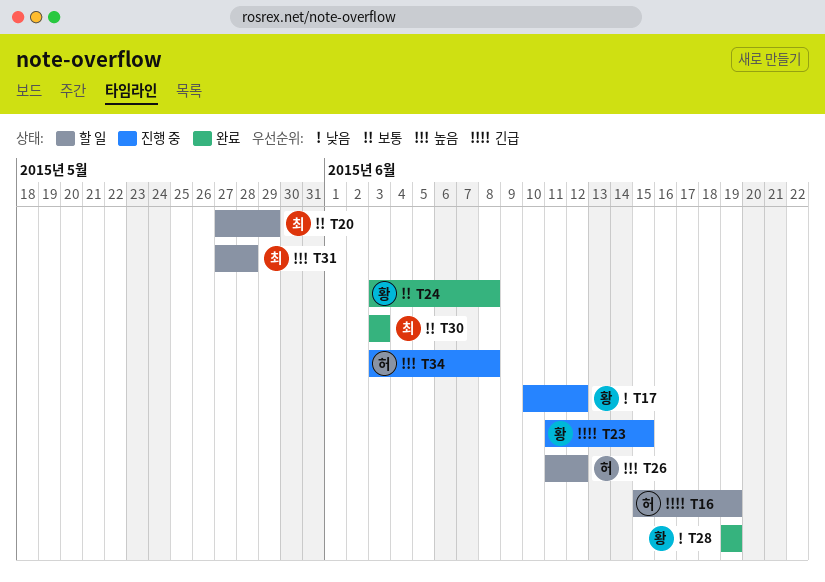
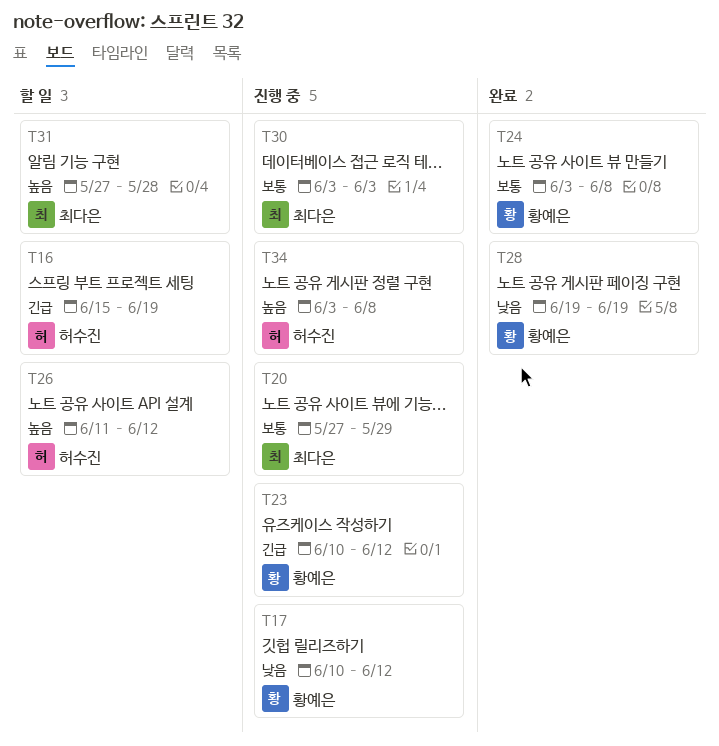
T20, status: 할 일 -> 진행 중
T23, start: Jun 11 -> Jun 10
T23, due: Jun 15 -> Jun 12
T30, status: 완료 -> 진행 중

